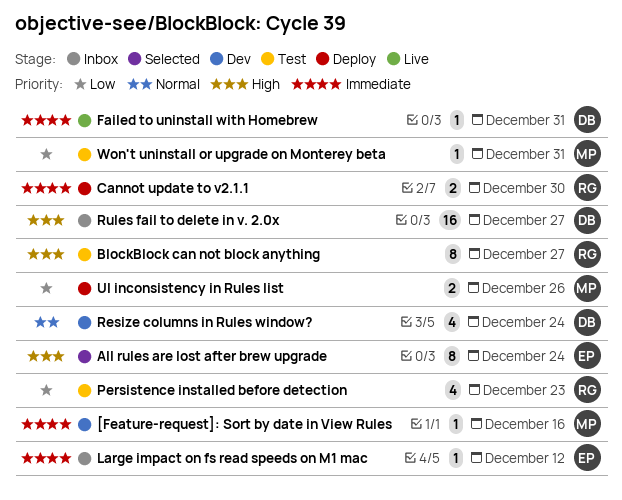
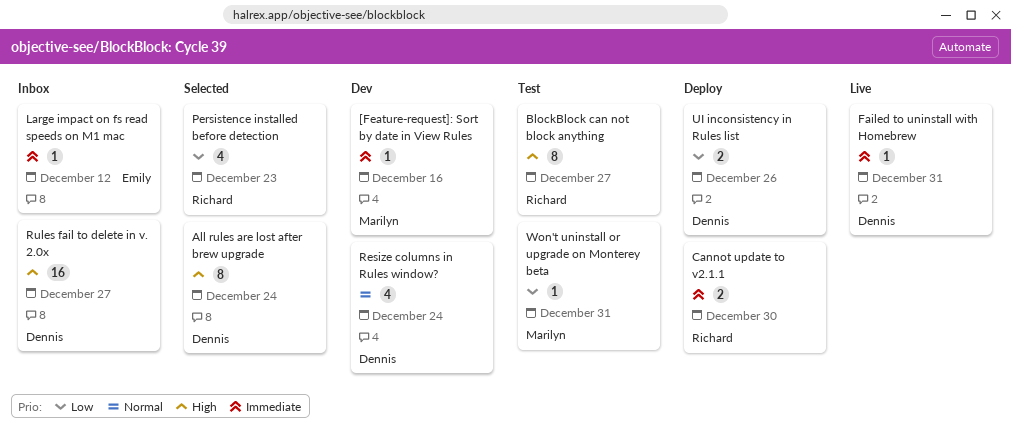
All rules are lost after brew upgrade, owner: Emily -> Dennis
Persistence installed before detection, status: Test -> Selected
UI inconsistency in Rules list, owner: Marilyn -> Dennis

